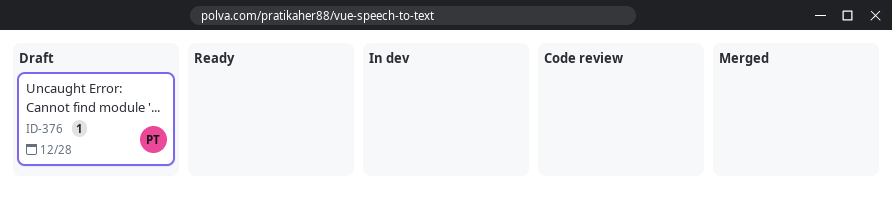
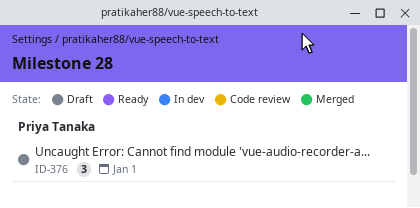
ID-376, estimate: 1 -> 3
ID-376, due: Dec 28 -> Jan 1

